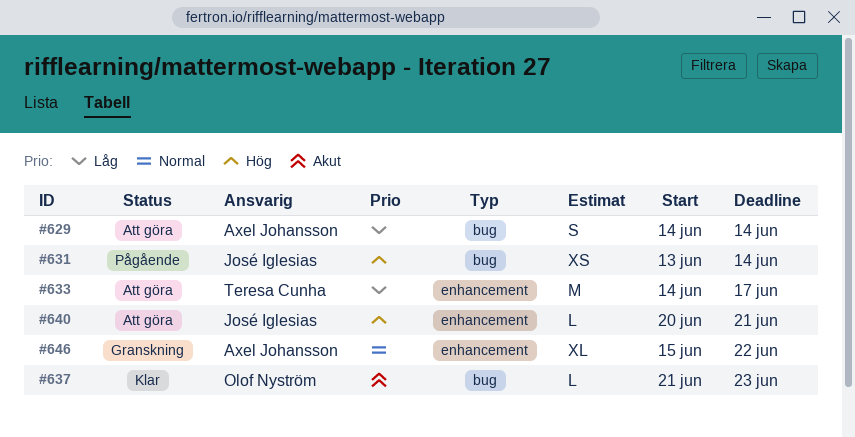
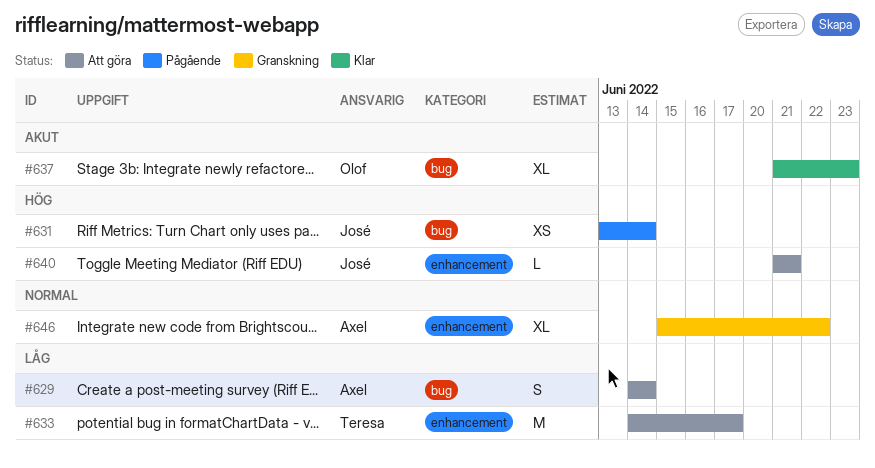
#637, estimate: L -> XL
#640, start: Jun 20 -> Jun 21

